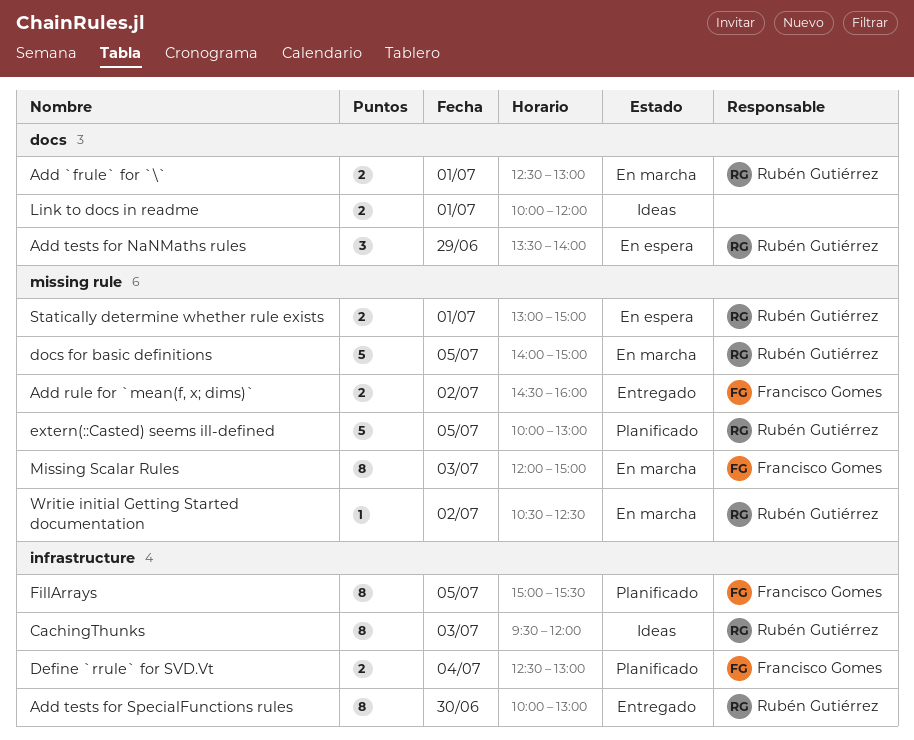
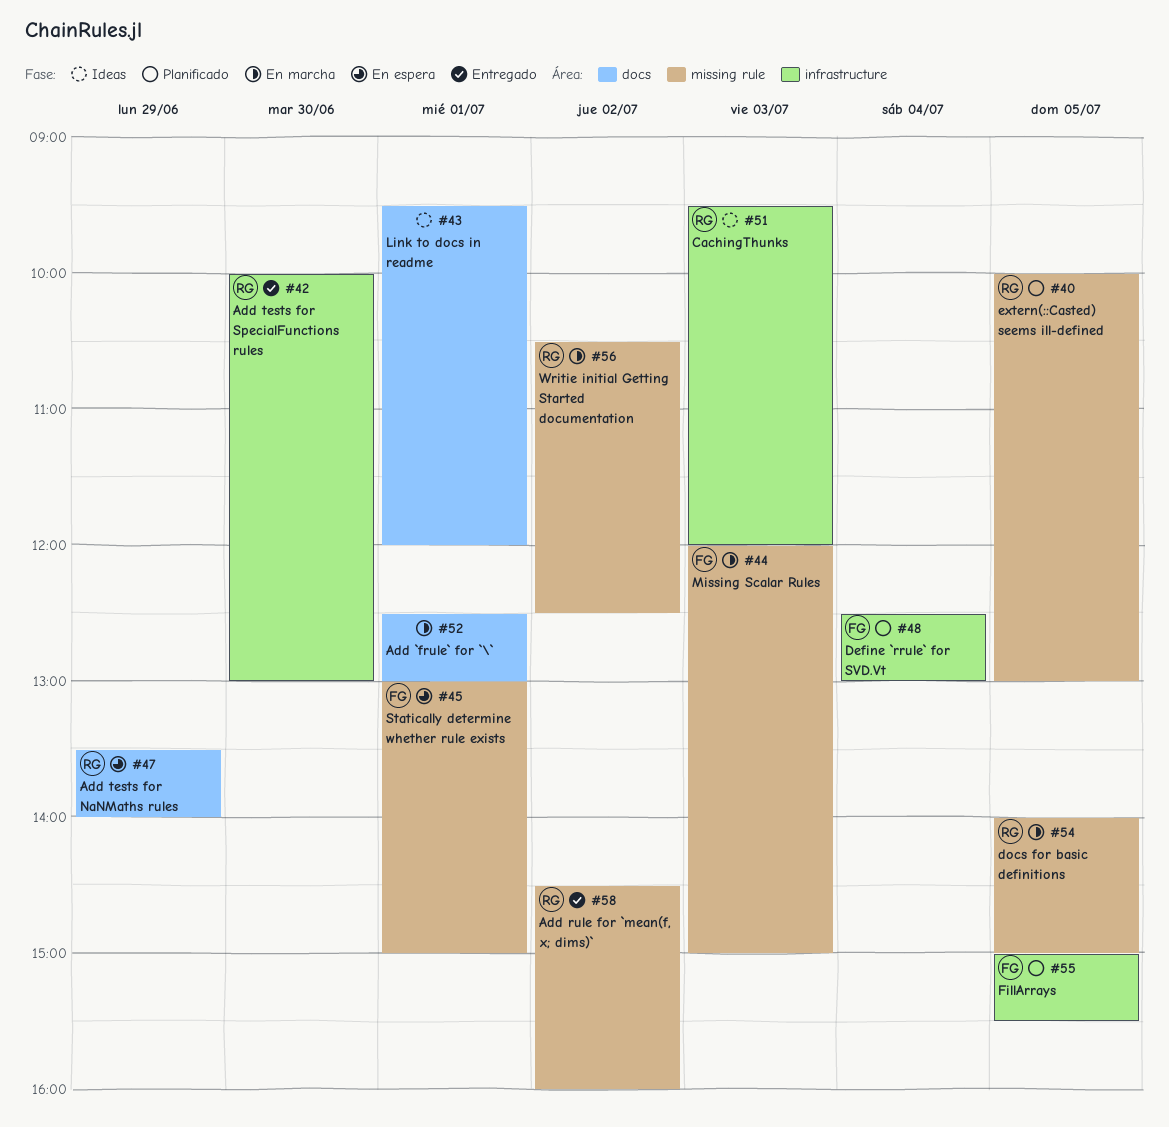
Add `frule` for `\`, owner: Rubén Gutiérrez -> none
Add rule for `mean(f, x; dims)`, owner: Francisco Gomes -> Rubén Gutiérrez
Link to docs in readme, begins: 10:00 -> 09:30
Statically determine whether rule exists, owner: Rubén Gutiérrez -> Francisco Gomes

